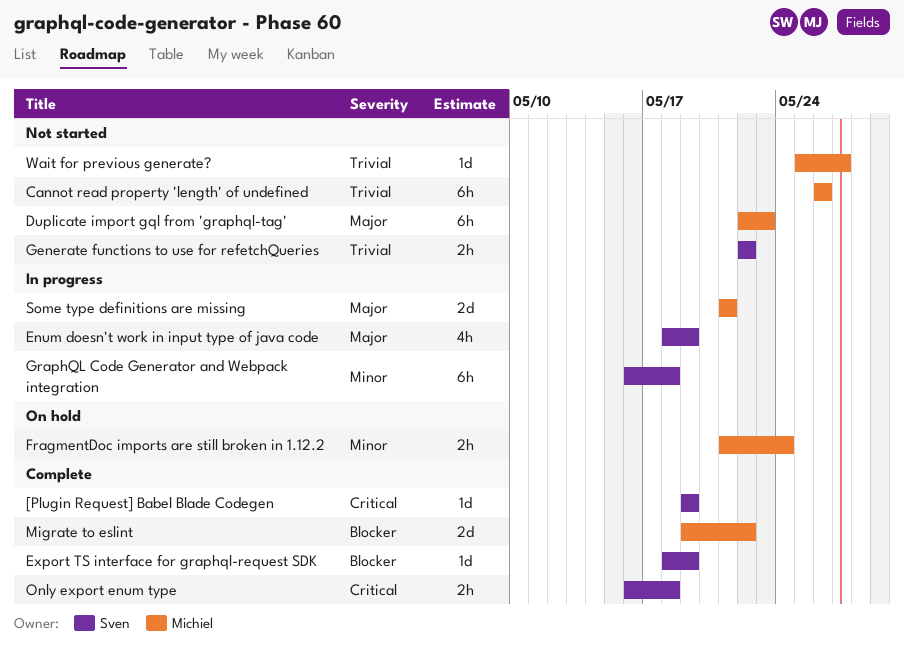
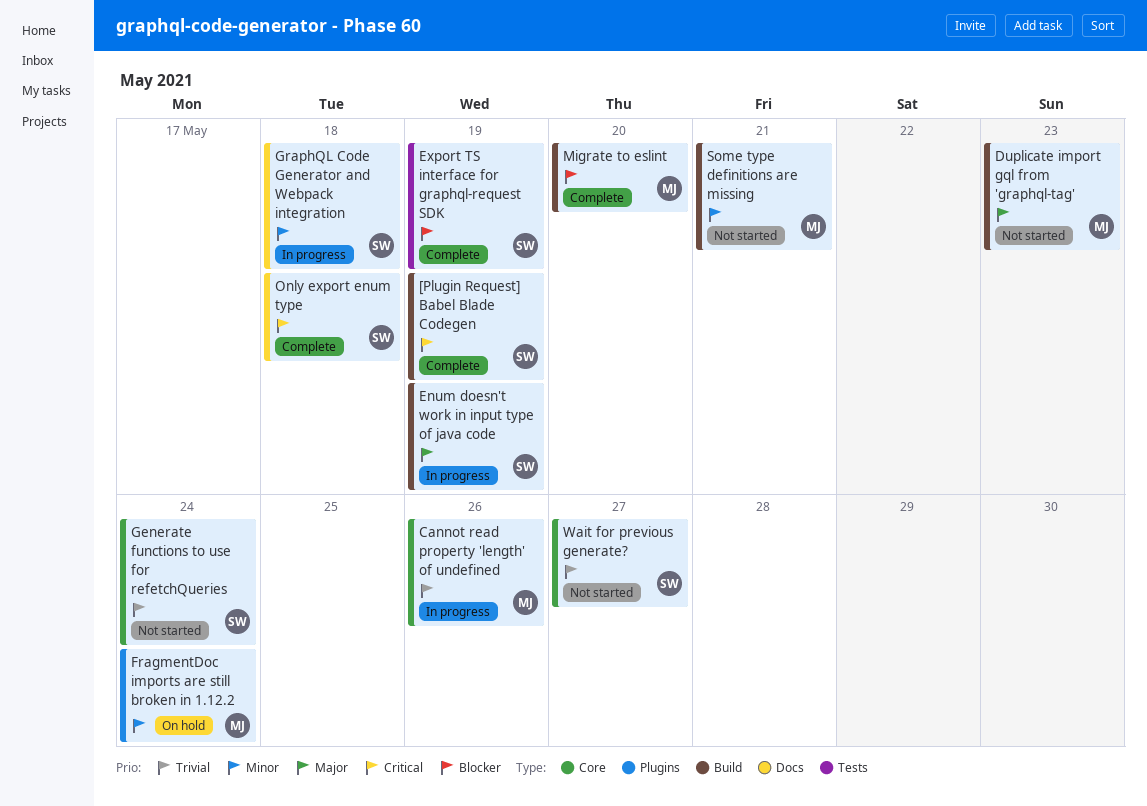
Cannot read property 'length' of undefined, status: Not started -> In progress
Generate functions to use for refetchQueries, due: May 22 -> May 24
Migrate to eslint, due: May 22 -> May 20
Some type definitions are missing, status: In progress -> Not started
Some type definitions are missing, priority: Major -> Minor
Wait for previous generate?, owner: Michiel -> Sven

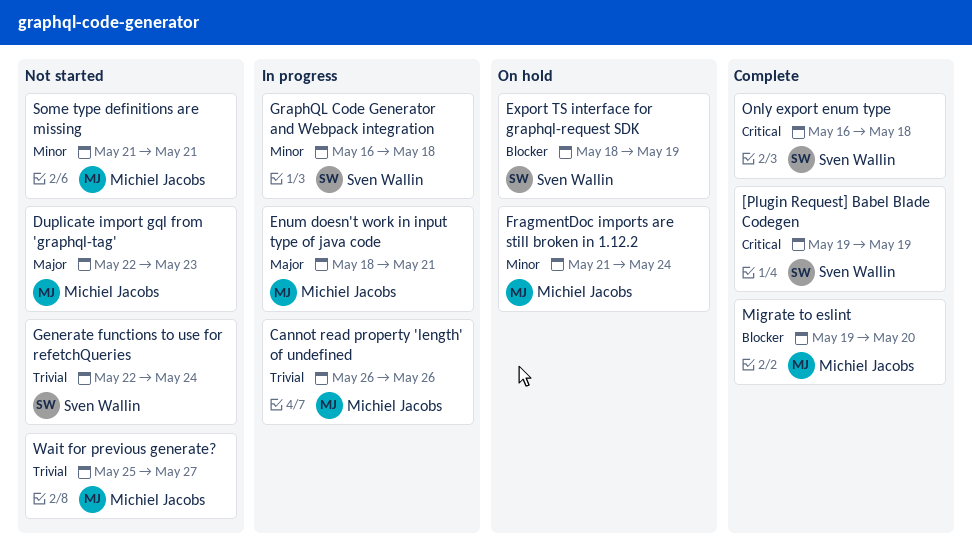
Enum doesn't work in input type of java code, owner: Sven Wallin -> Michiel Jacobs
Enum doesn't work in input type of java code, due: May 19 -> May 21
Export TS interface for graphql-request SDK, status: Complete -> On hold
Wait for previous generate?, owner: Sven Wallin -> Michiel Jacobs

